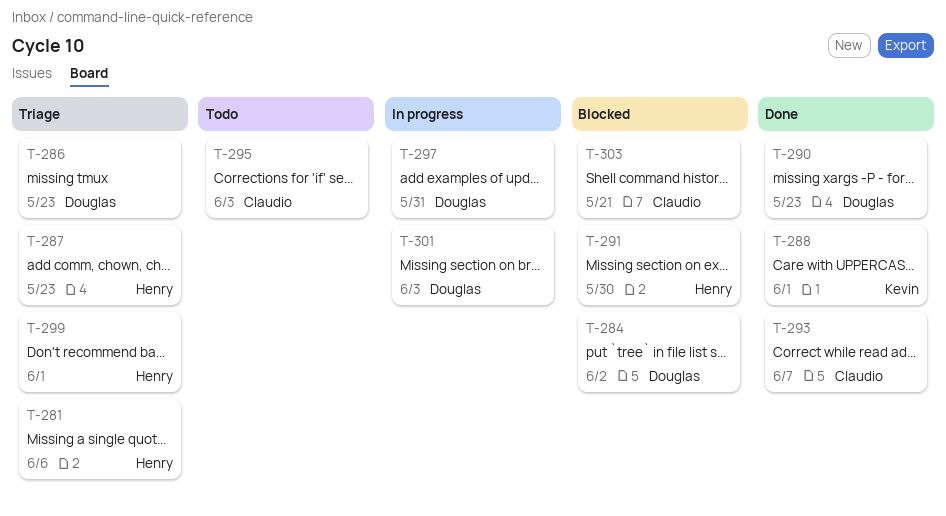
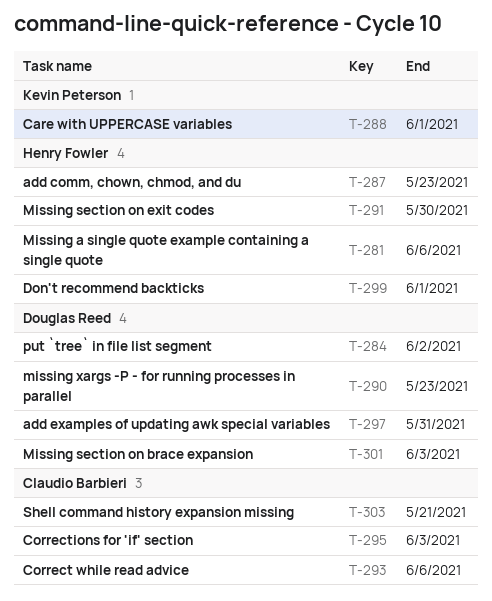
T-286: present -> none
T-293, due: Jun 7 -> Jun 6

